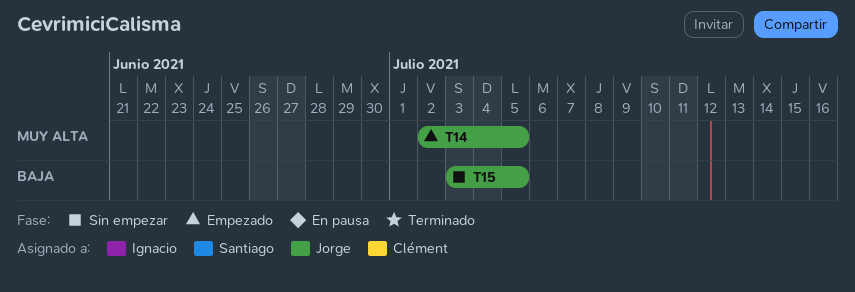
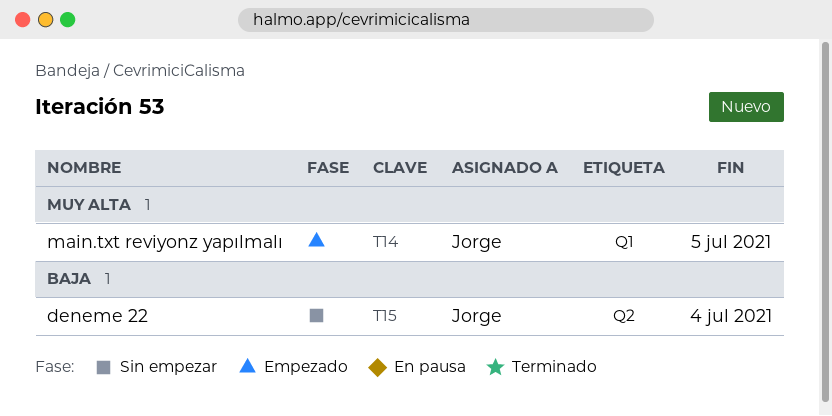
T15, due: Jul 5 -> Jul 4

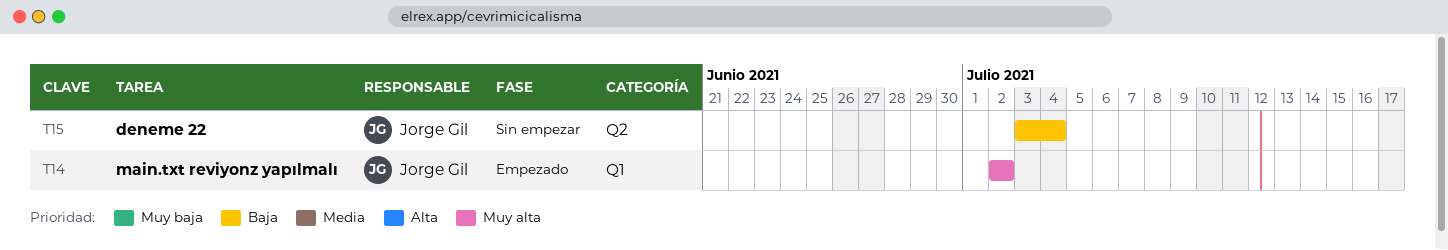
T14, due: Jul 5 -> Jul 2

